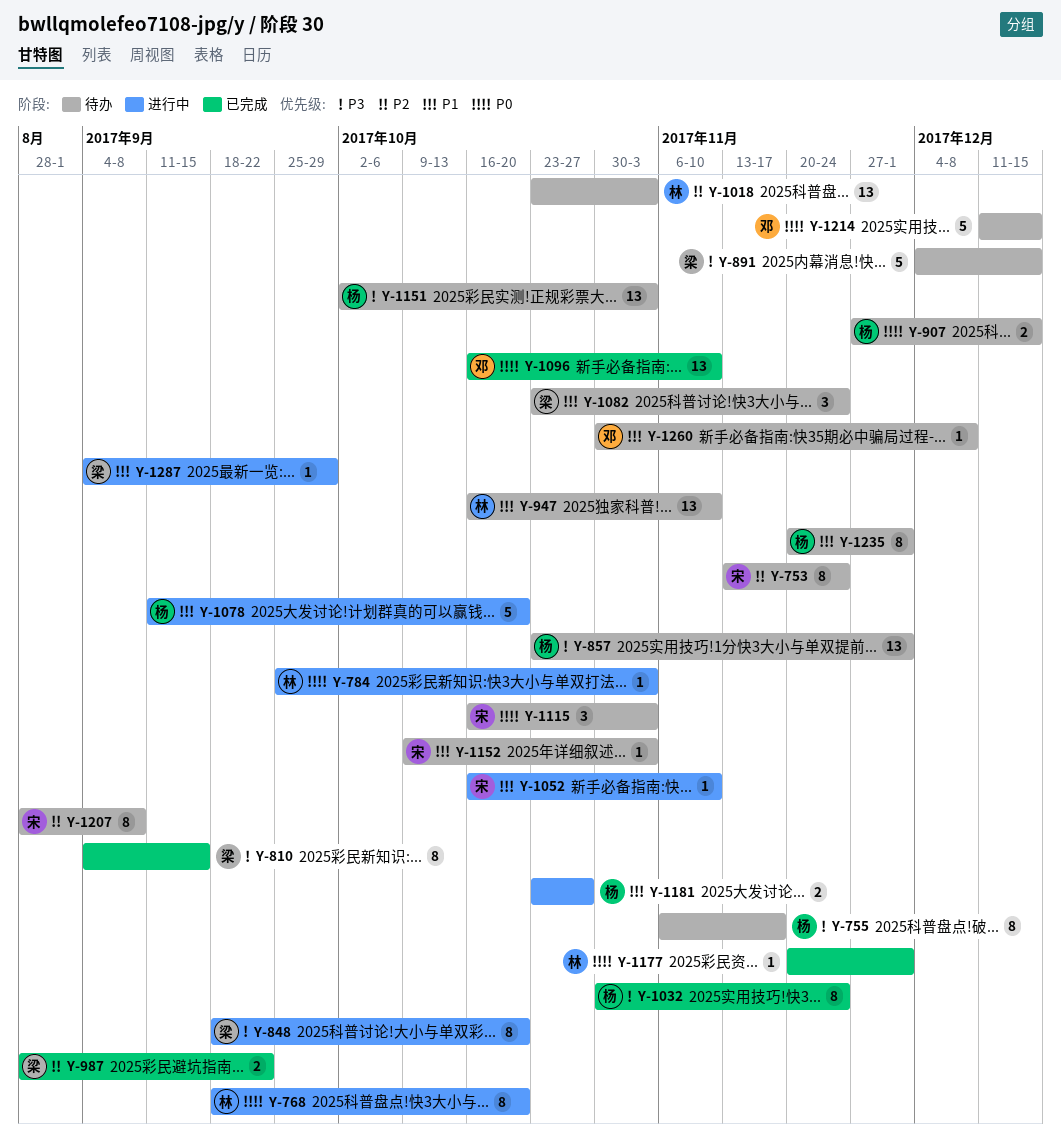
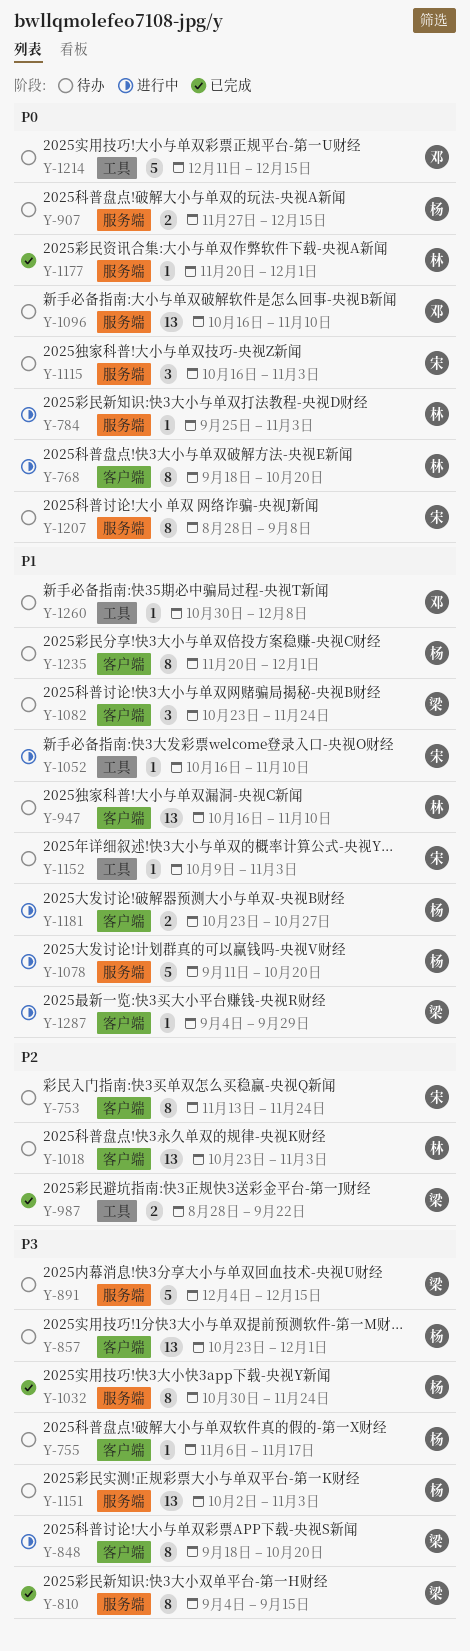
Y-755, estimate: 8 -> 1
Y-1096, status: 已完成 -> 待办
Y-1207, priority: P2 -> P0

